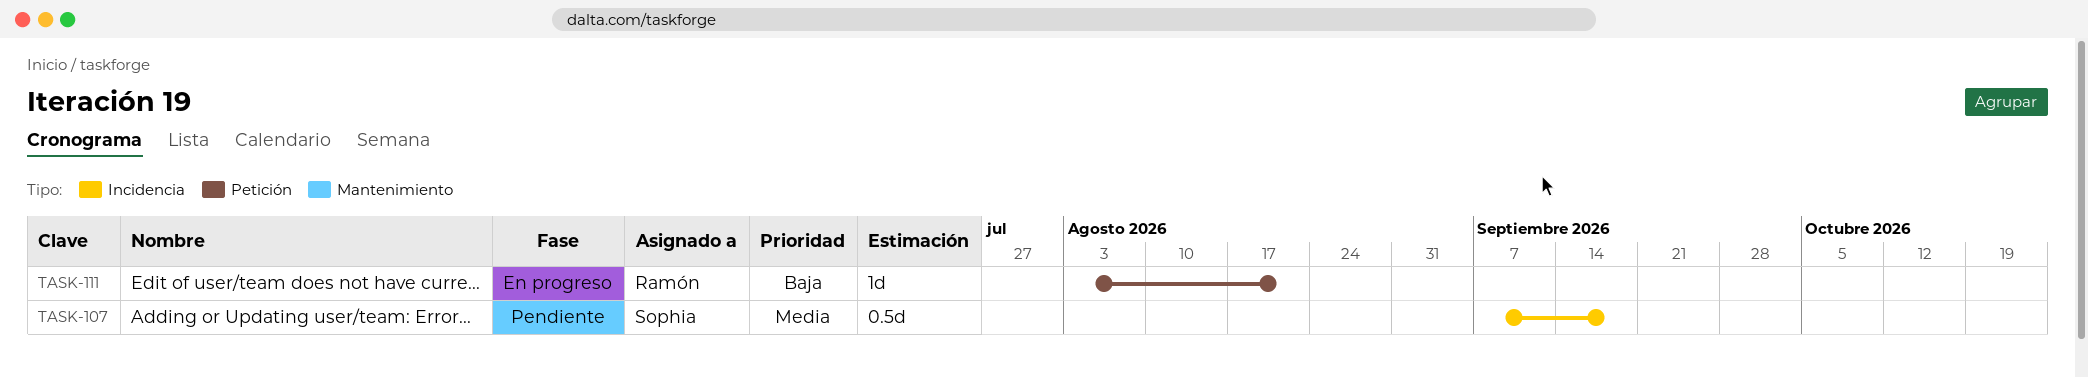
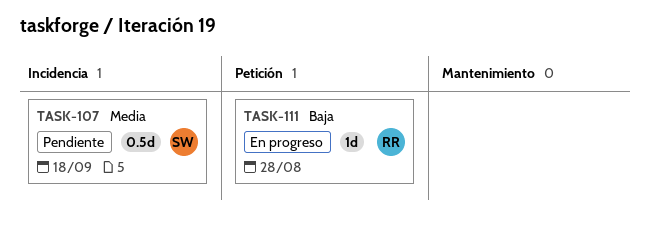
TASK-111, due: Aug 21 -> Aug 28

